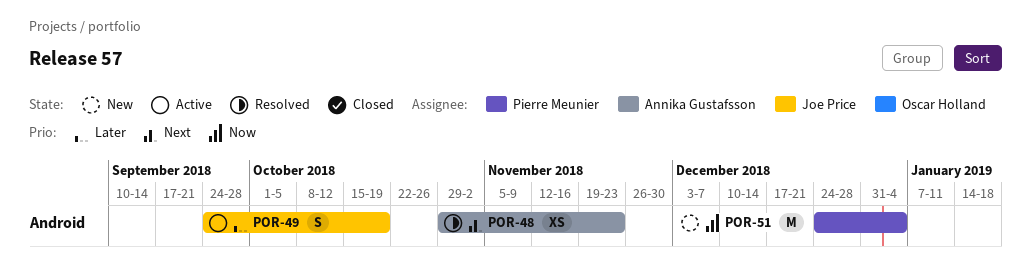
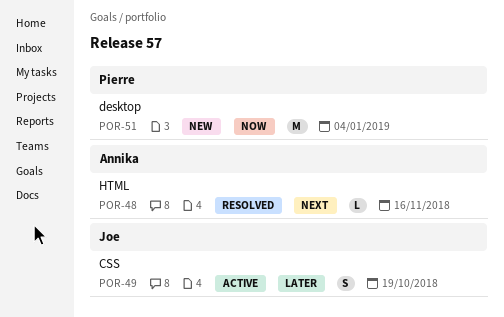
POR-48, estimate: XS -> L
POR-48, due: Nov 23 -> Nov 16

